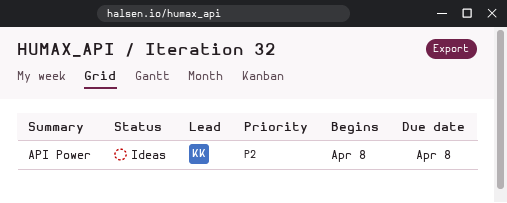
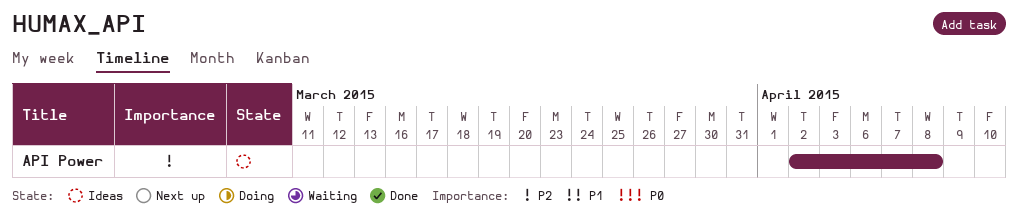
API Power, start: Apr 8 -> Apr 2

